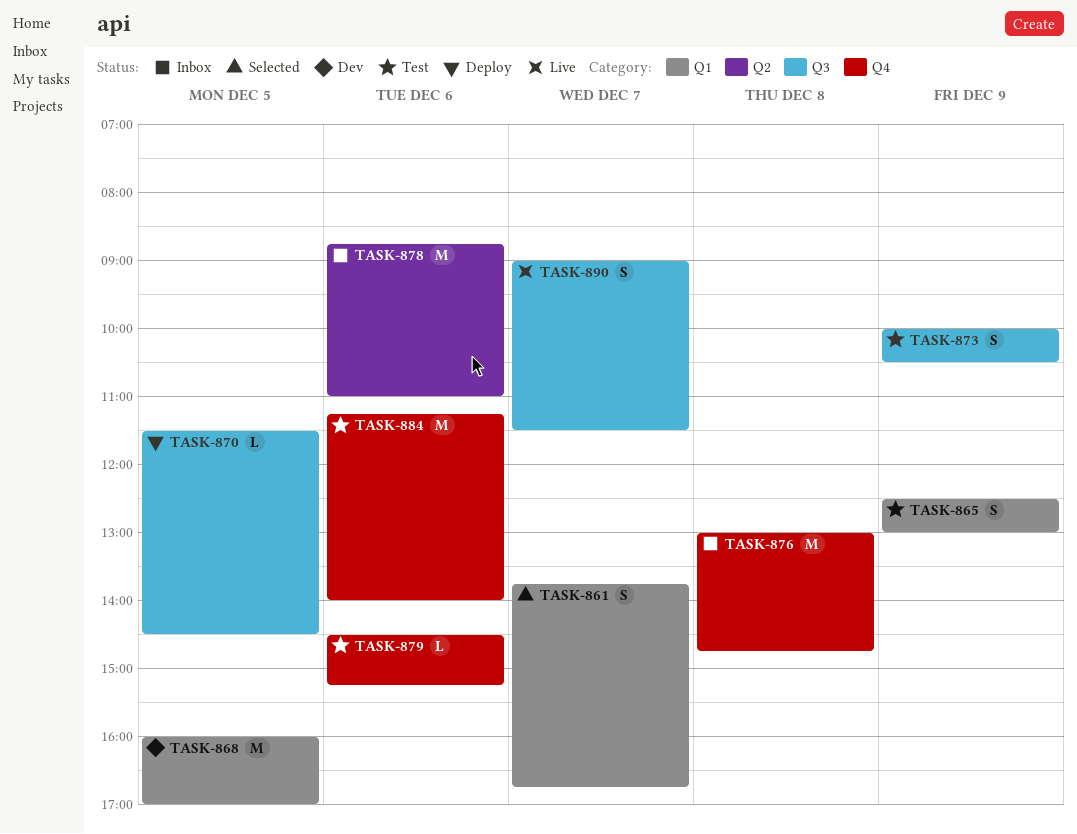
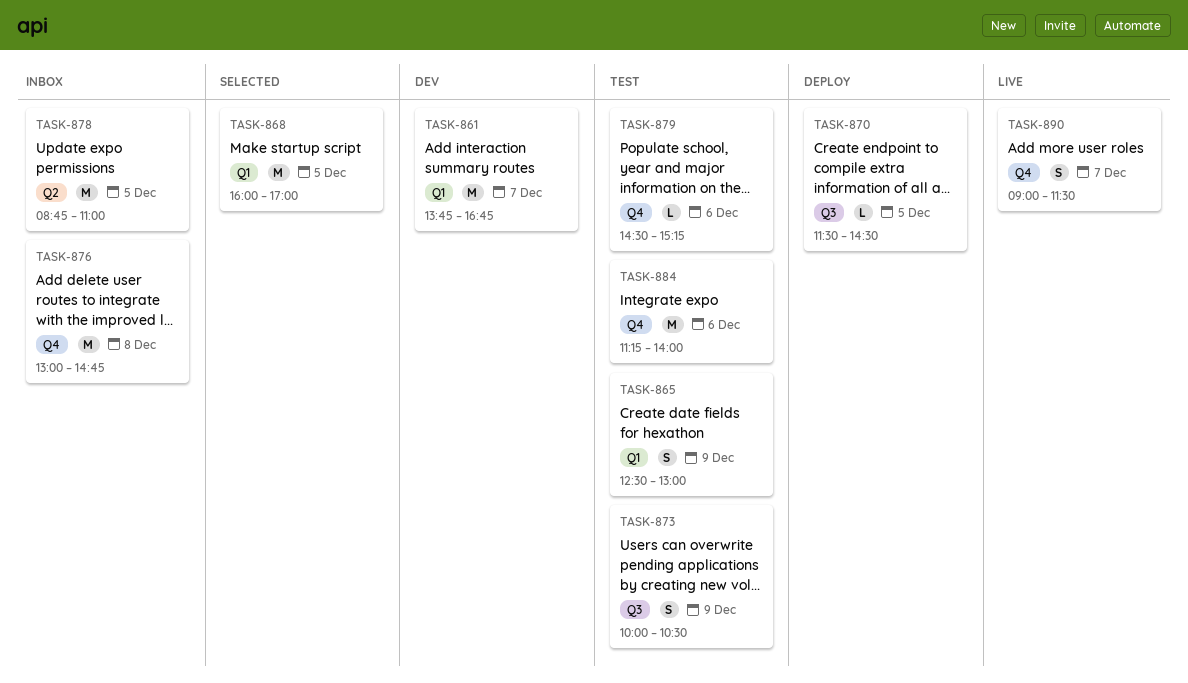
TASK-861, status: Selected -> Dev
TASK-861, estimate: S -> M
TASK-868, status: Dev -> Selected
TASK-878, day: Dec 6 -> Dec 5
TASK-890, label: Q3 -> Q4

